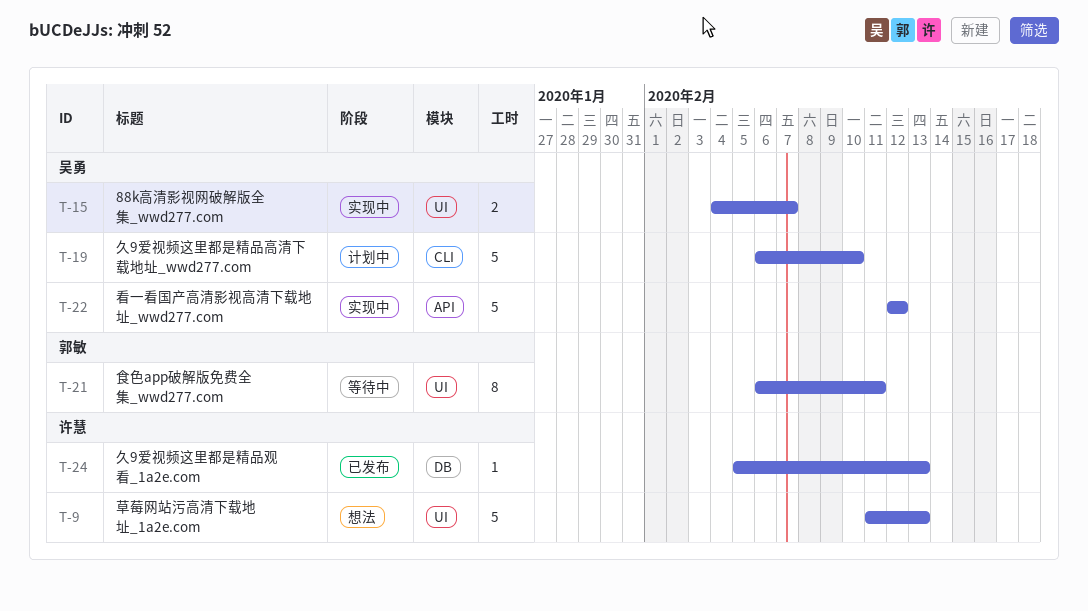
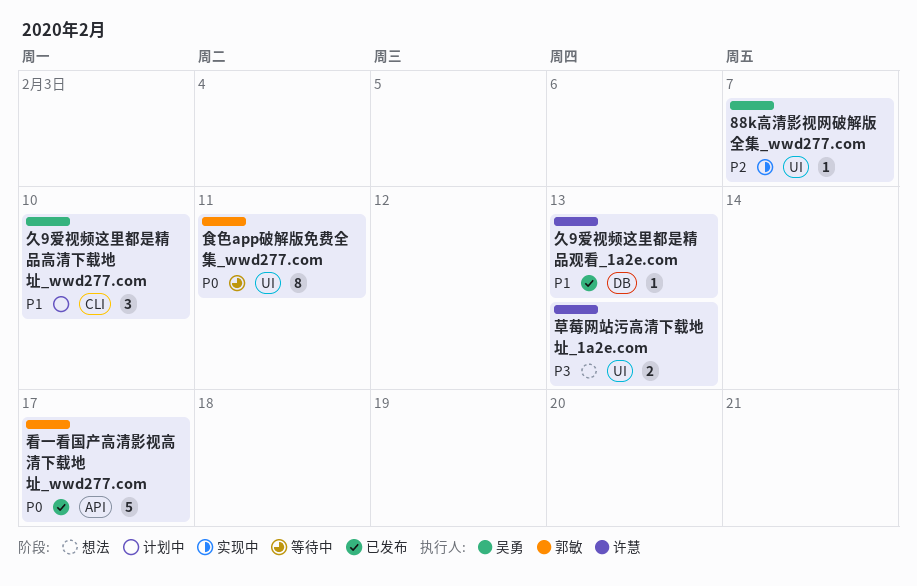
88k高清影视网破解版全集_wwd277.com, estimate: 2 -> 1
久9爱视频这里都是精品高清下载地址_wwd277.com, estimate: 5 -> 3
看一看国产高清影视高清下载地址_wwd277.com, status: 实现中 -> 已发布
看一看国产高清影视高清下载地址_wwd277.com, owner: 吴勇 -> 郭敏
看一看国产高清影视高清下载地址_wwd277.com, due: Feb 12 -> Feb 17
草莓网站污高清下载地址_1a2e.com, estimate: 5 -> 2

